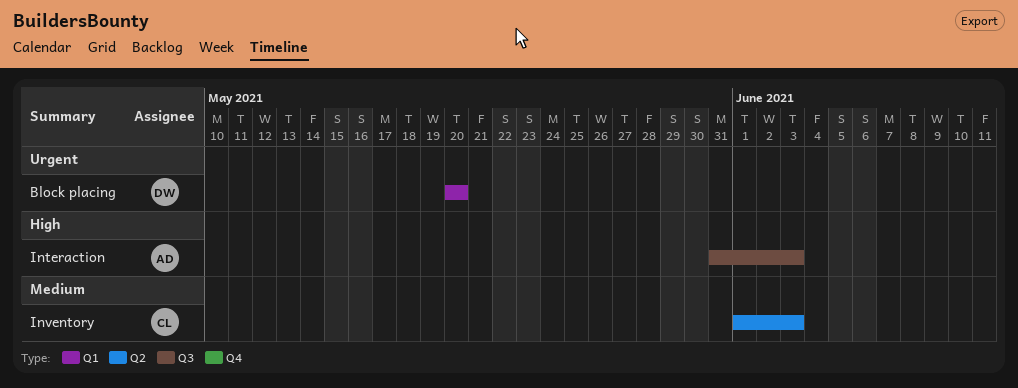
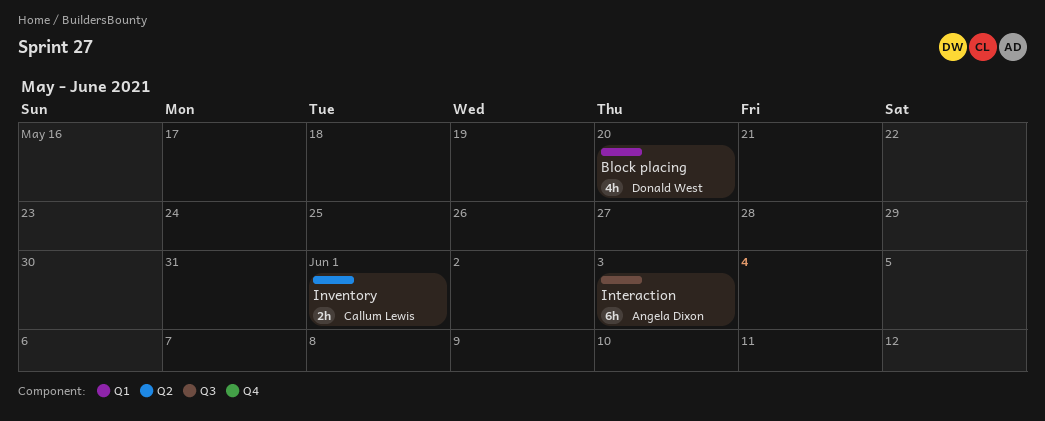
Inventory, due: Jun 3 -> Jun 1

